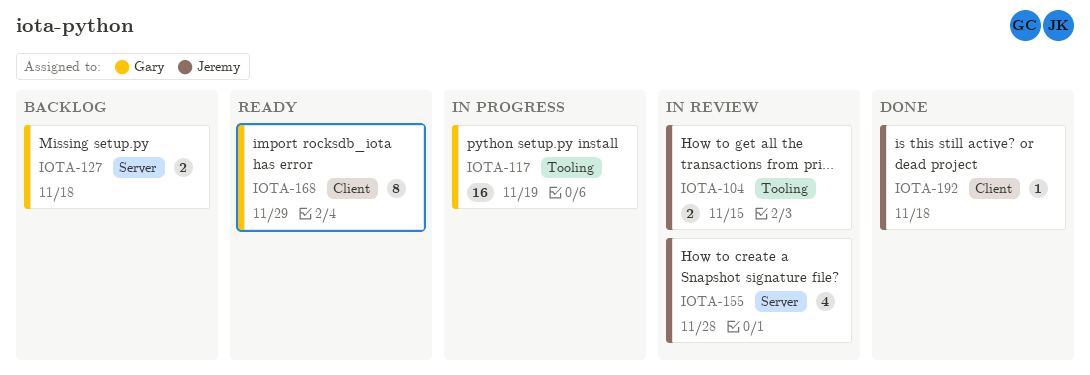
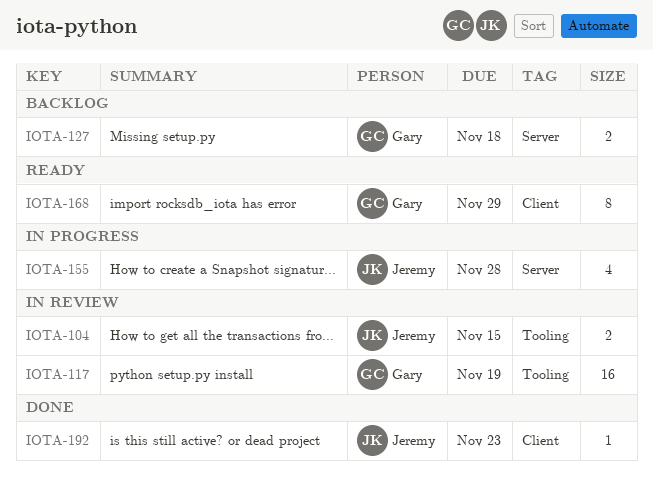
IOTA-117, status: In progress -> In review
IOTA-155, status: In review -> In progress
IOTA-192, due: Nov 18 -> Nov 23

